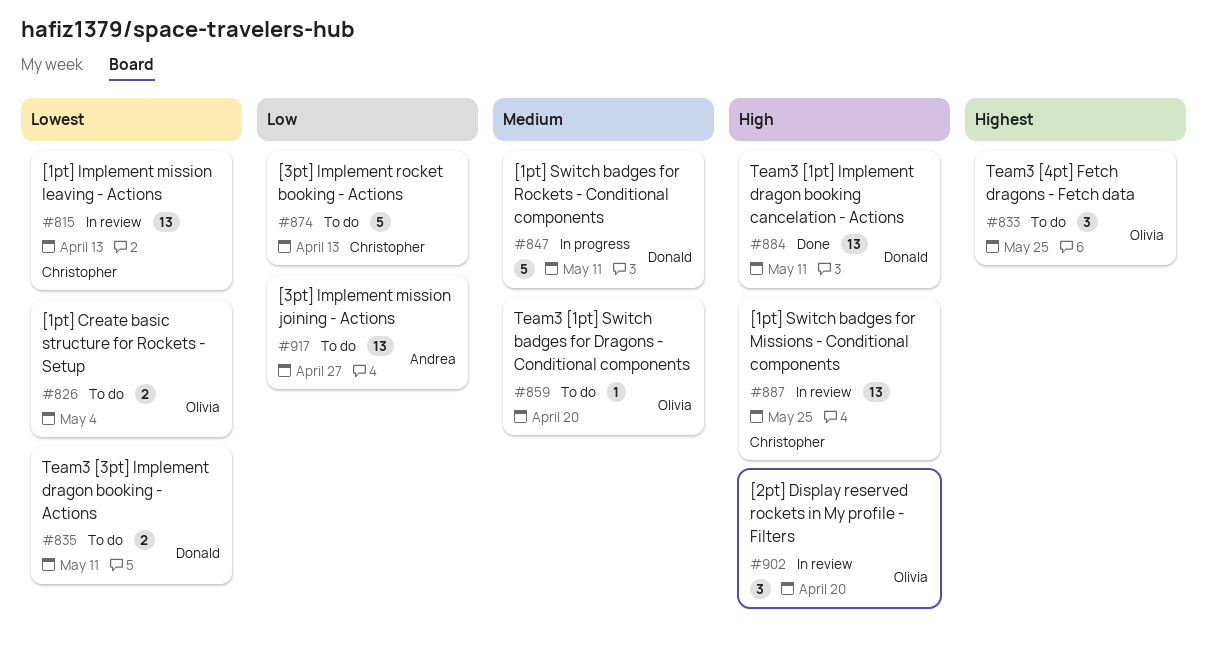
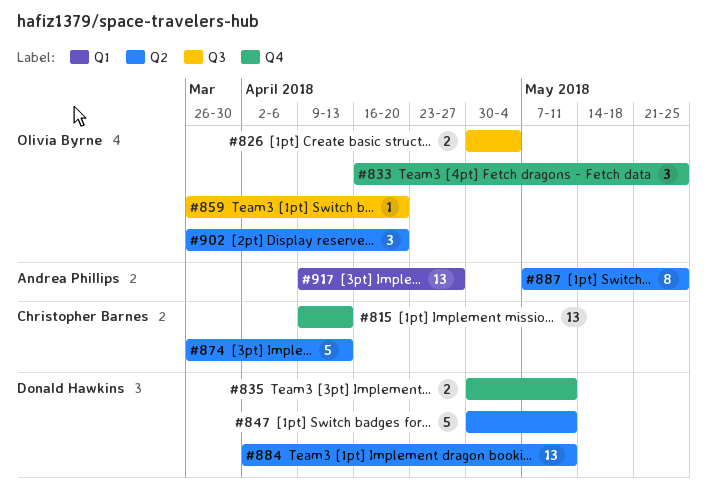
#887, owner: Christopher Barnes -> Andrea Phillips
#887, estimate: 13 -> 8

